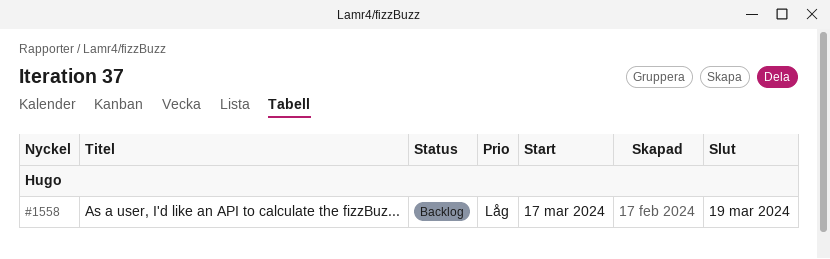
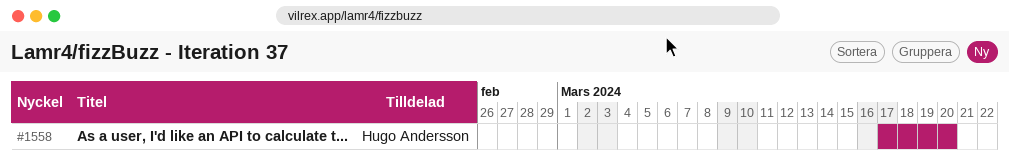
#1558, due: Mar 19 -> Mar 20

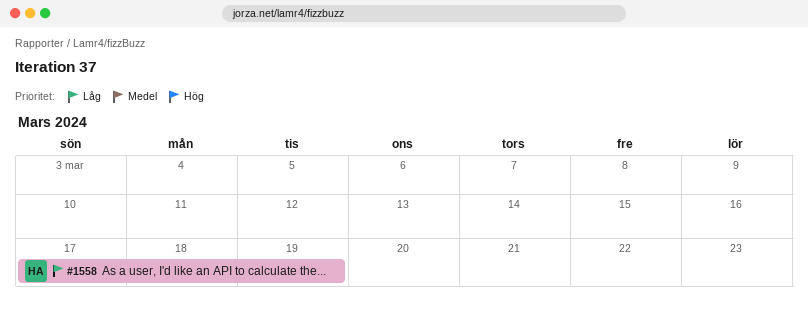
#1558, due: Mar 20 -> Mar 19

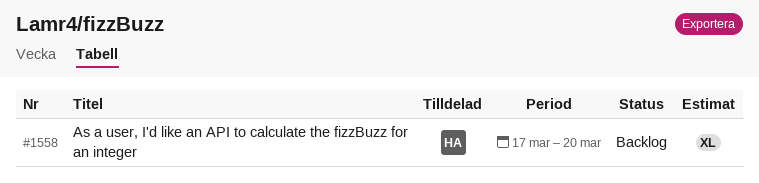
#1558, due: Mar 19 -> Mar 20

